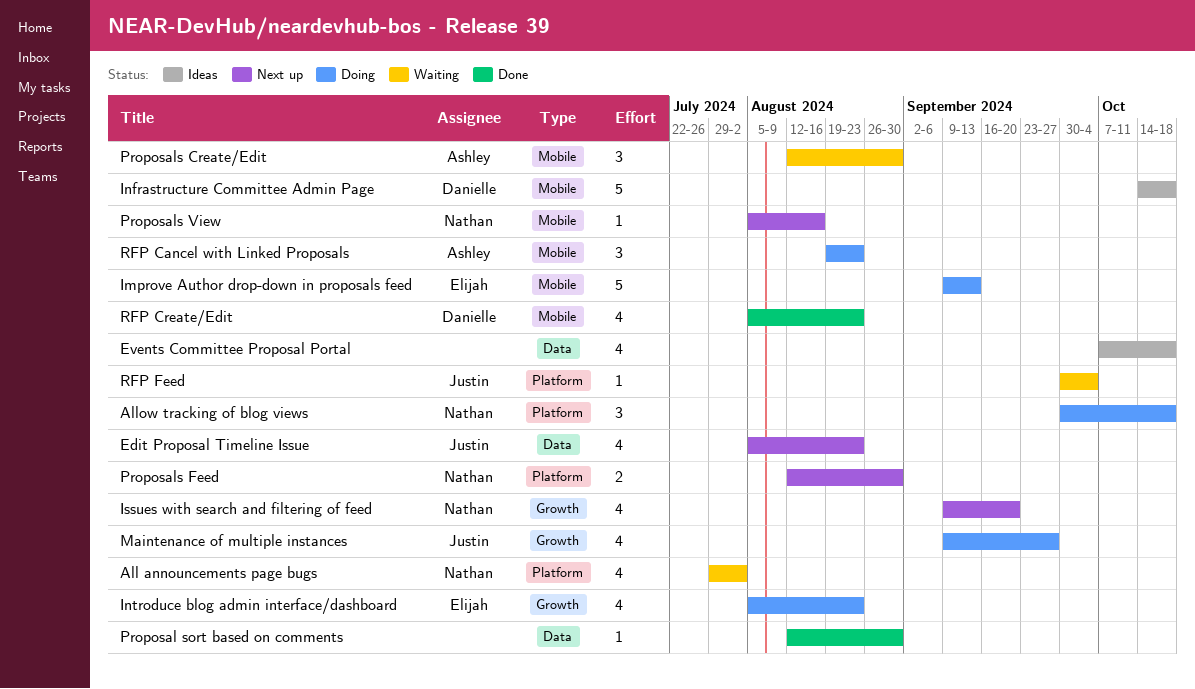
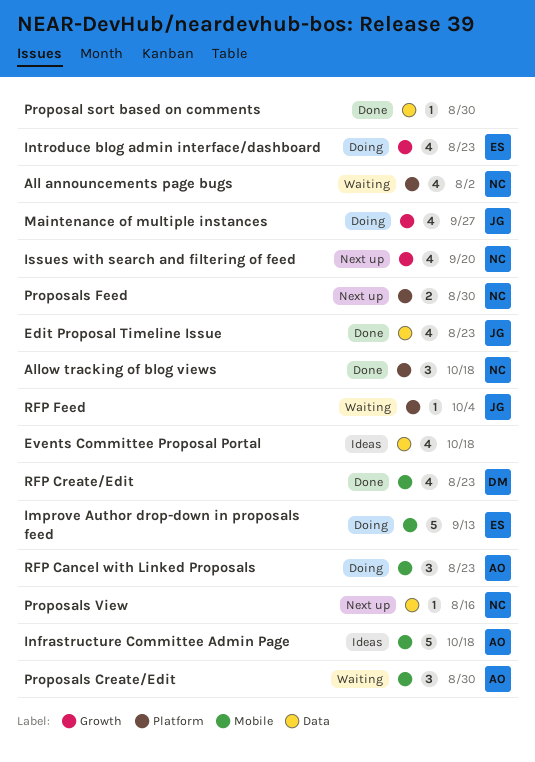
Allow tracking of blog views, status: Doing -> Done
Edit Proposal Timeline Issue, status: Next up -> Done
Infrastructure Committee Admin Page, owner: Danielle -> Ashley
Proposals View, label: Mobile -> Data

